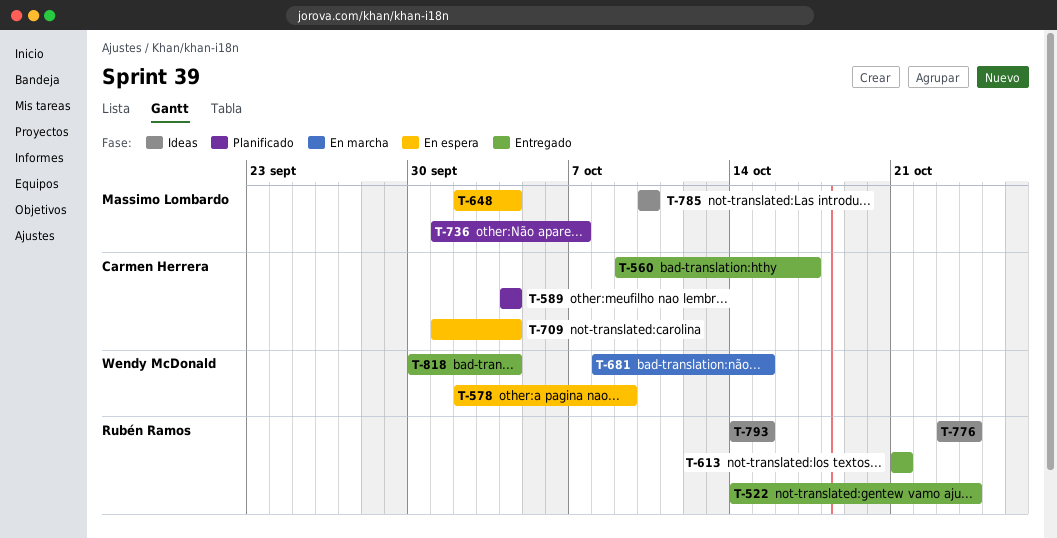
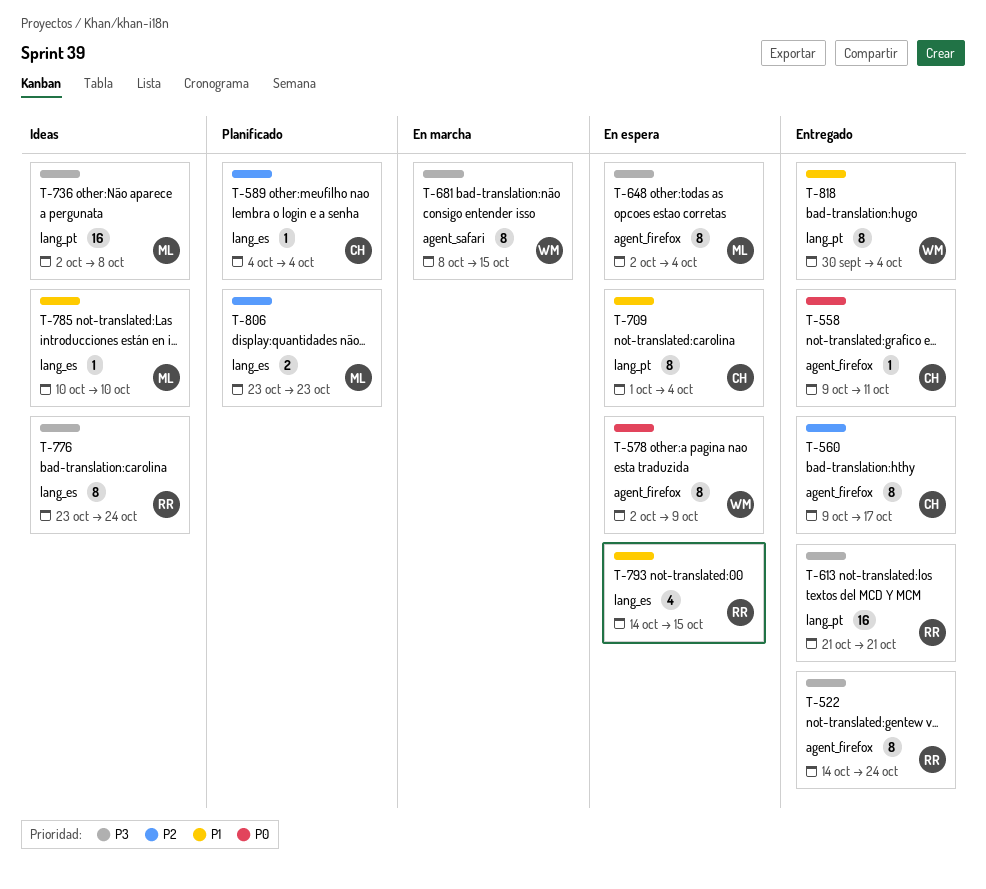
T-558: none -> present
T-736, status: Planificado -> Ideas
T-736, start: Oct 1 -> Oct 2
T-736, due: Oct 7 -> Oct 8
T-793, status: Ideas -> En espera
T-806: none -> present

